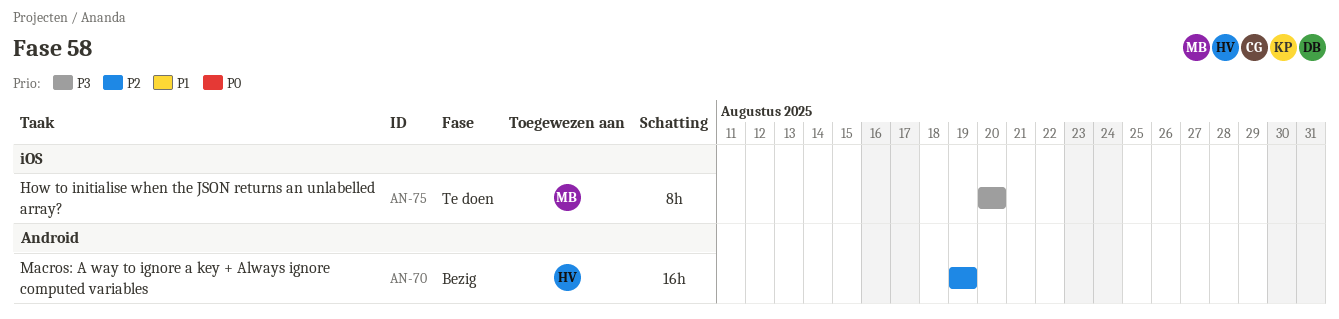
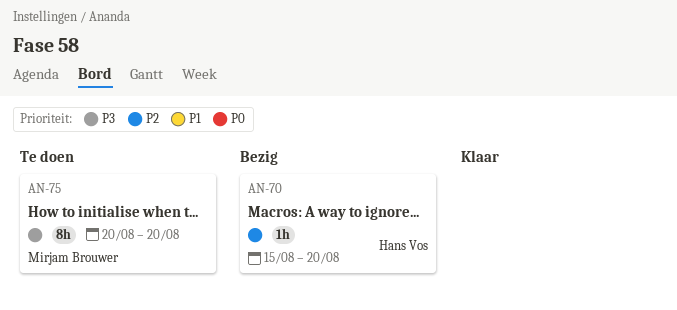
AN-70, estimate: 16h -> 1h
AN-70, start: Aug 19 -> Aug 15
AN-70, due: Aug 19 -> Aug 20

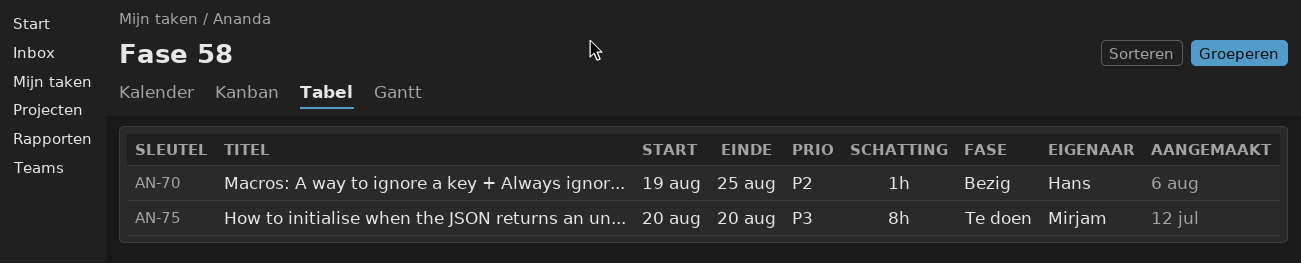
AN-70, start: Aug 15 -> Aug 19
AN-70, due: Aug 20 -> Aug 25

